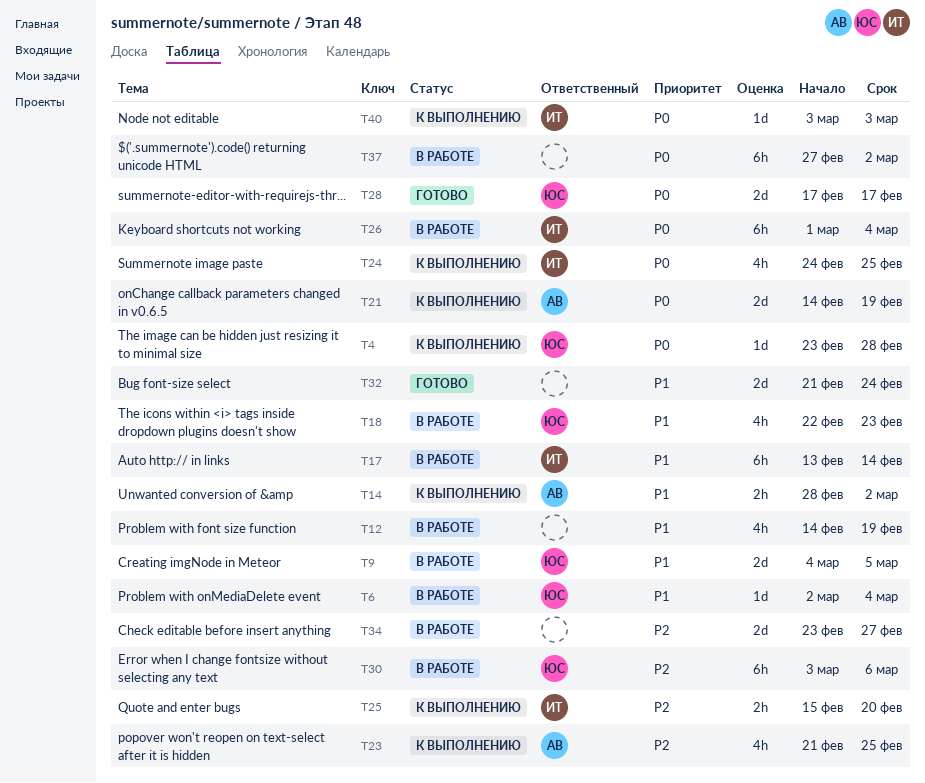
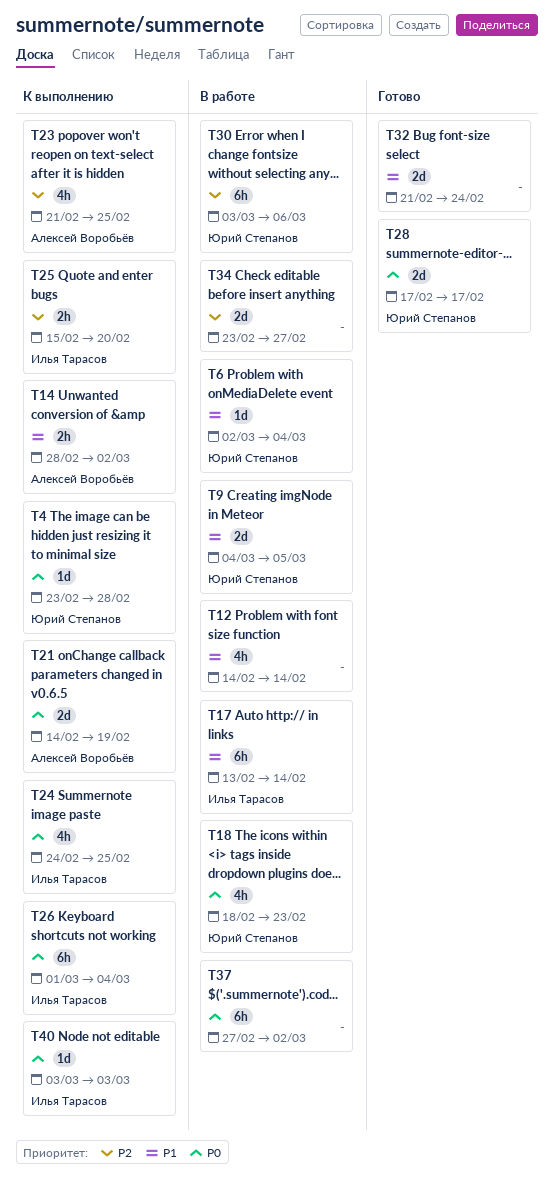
T12, due: Feb 19 -> Feb 14
T18, priority: P1 -> P0
T18, start: Feb 22 -> Feb 18
T26, status: В работе -> К выполнению

